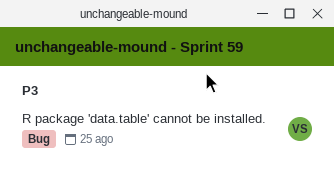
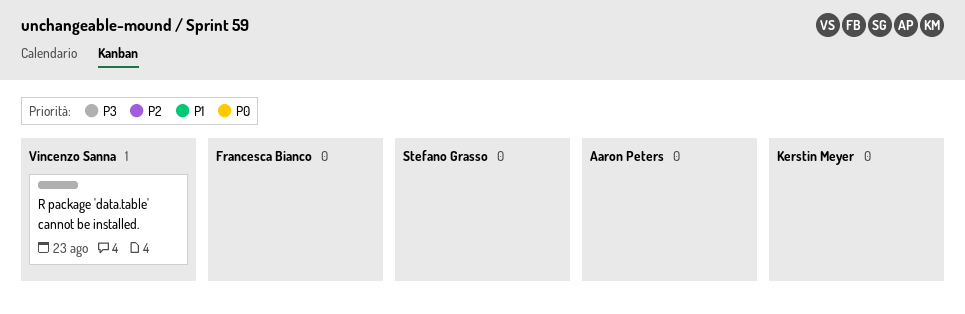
R package 'data.table' cannot be installed., due: Aug 25 -> Aug 23

